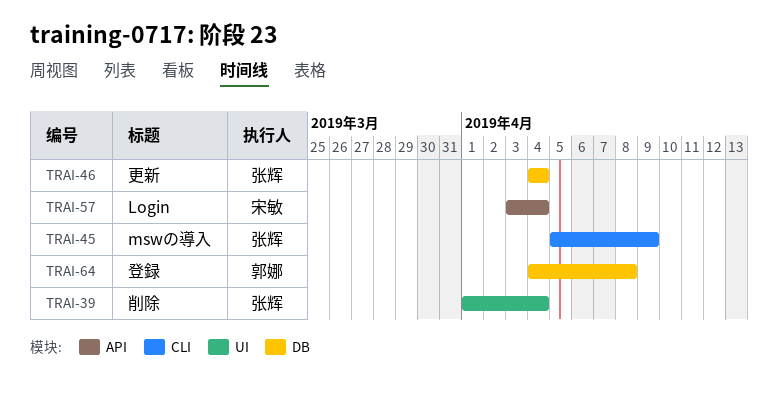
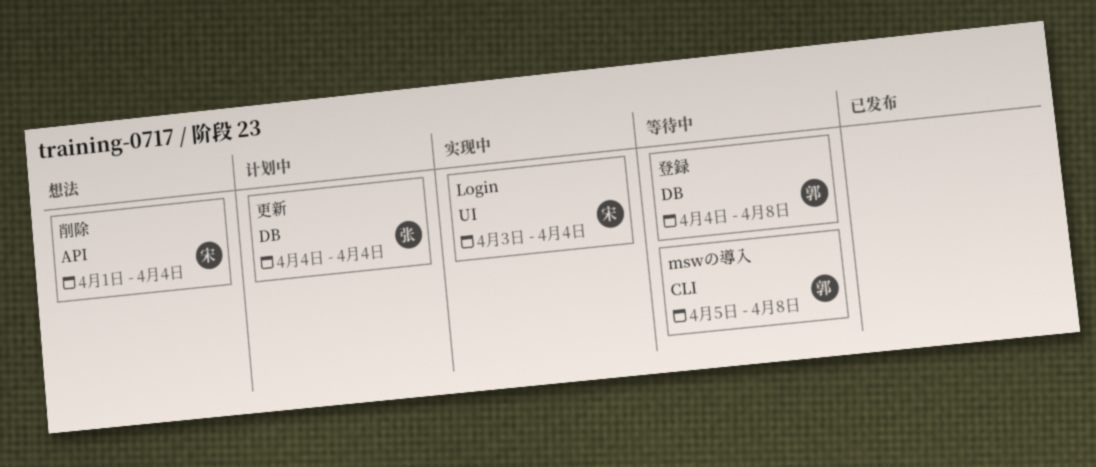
Login, label: API -> UI
mswの導入, owner: 张辉 -> 郭娜
mswの導入, due: Apr 9 -> Apr 8
削除, owner: 张辉 -> 宋敏
削除, label: UI -> API

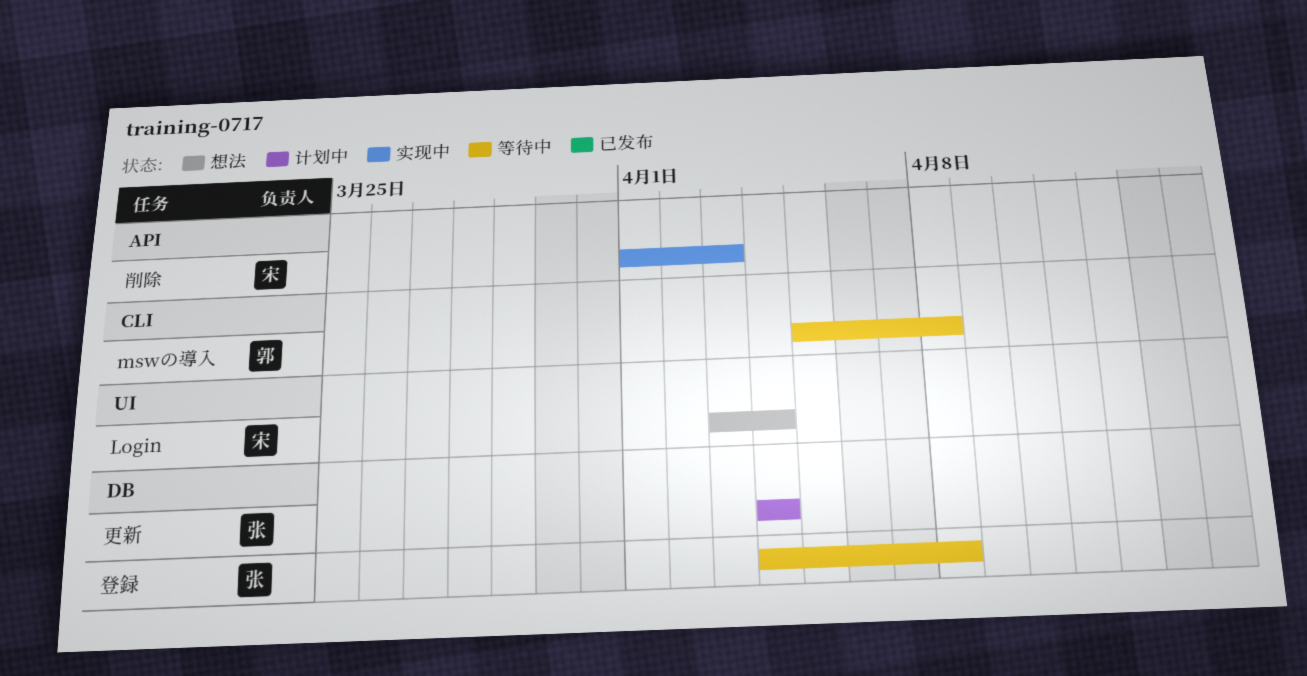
Login, status: 实现中 -> 想法
削除, status: 想法 -> 实现中
削除, due: Apr 4 -> Apr 3
登録, owner: 郭 -> 张

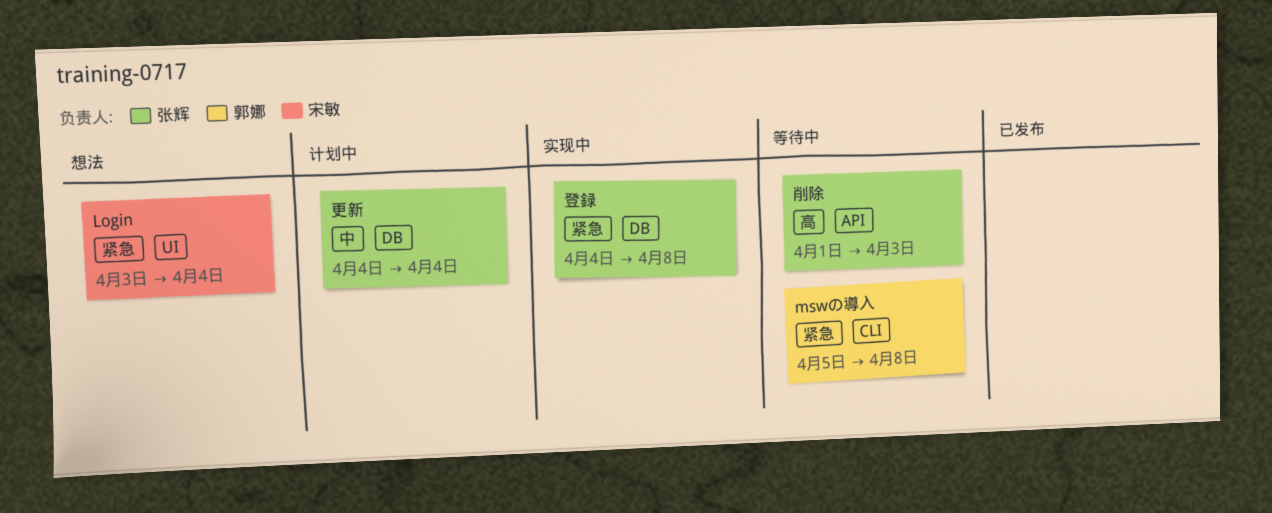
削除, status: 实现中 -> 等待中
削除, owner: 宋敏 -> 张辉
登録, status: 等待中 -> 实现中

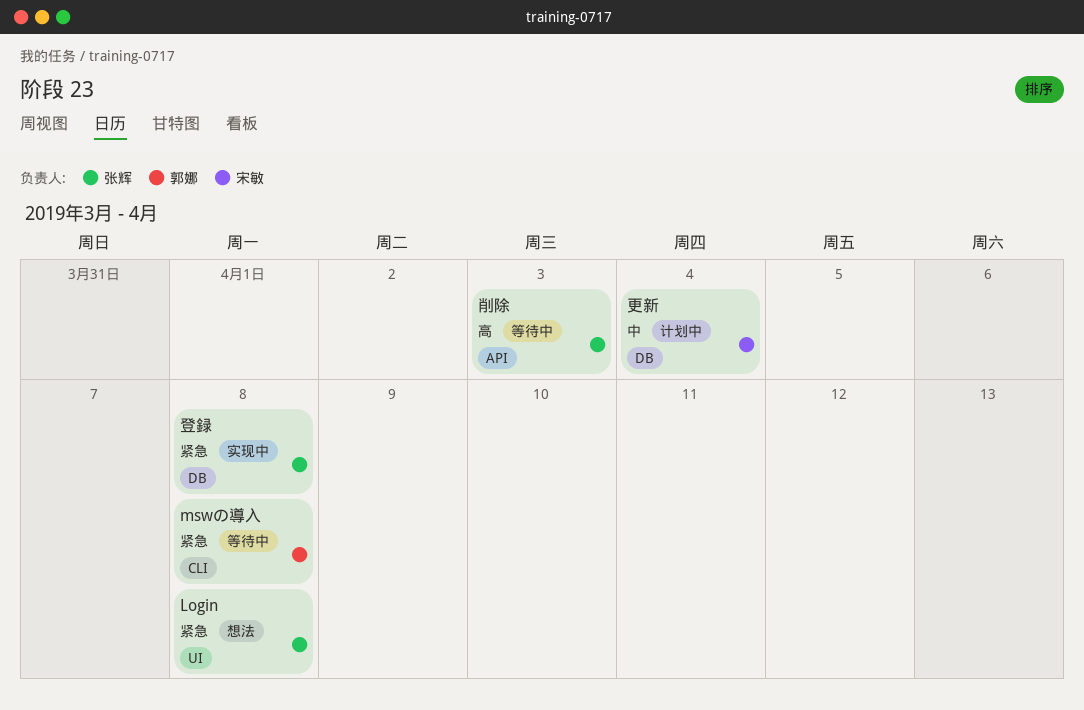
Login, owner: 宋敏 -> 张辉
Login, due: Apr 4 -> Apr 8
更新, owner: 张辉 -> 宋敏

